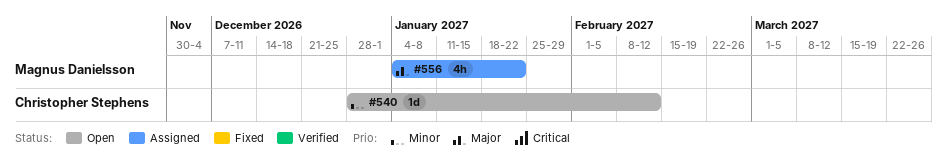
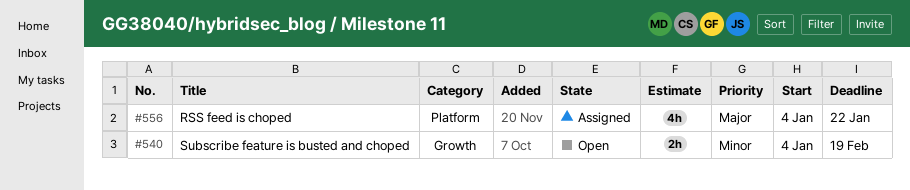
#540, estimate: 1d -> 2h
#540, start: Dec 28 -> Jan 4
#540, due: Feb 12 -> Feb 19

